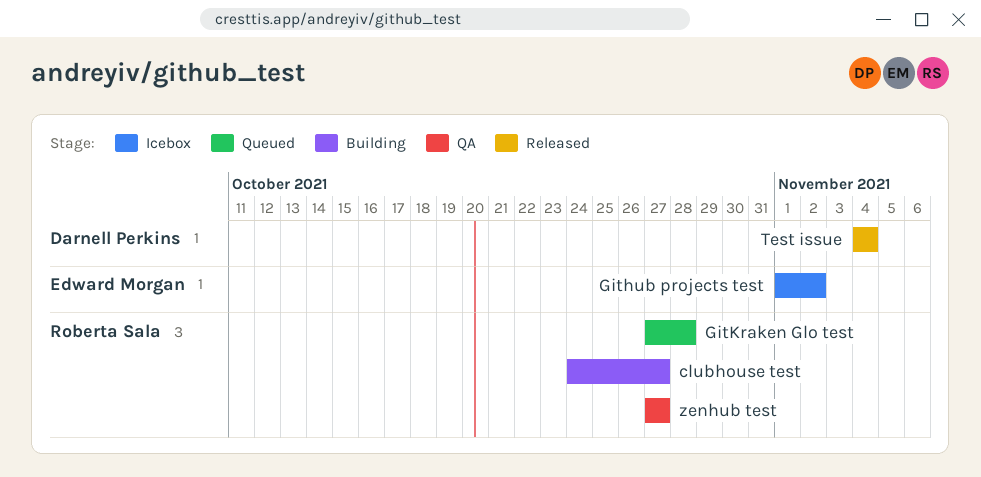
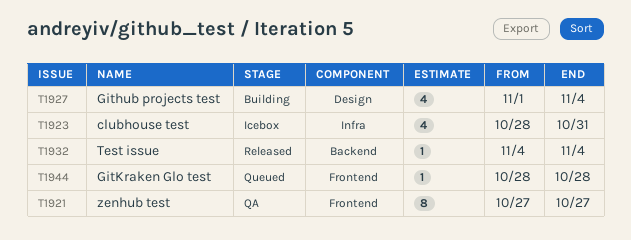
clubhouse test, status: Building -> Icebox
clubhouse test, start: Oct 24 -> Oct 28
clubhouse test, due: Oct 27 -> Oct 31
Github projects test, status: Icebox -> Building
Github projects test, due: Nov 2 -> Nov 4
GitKraken Glo test, start: Oct 27 -> Oct 28

